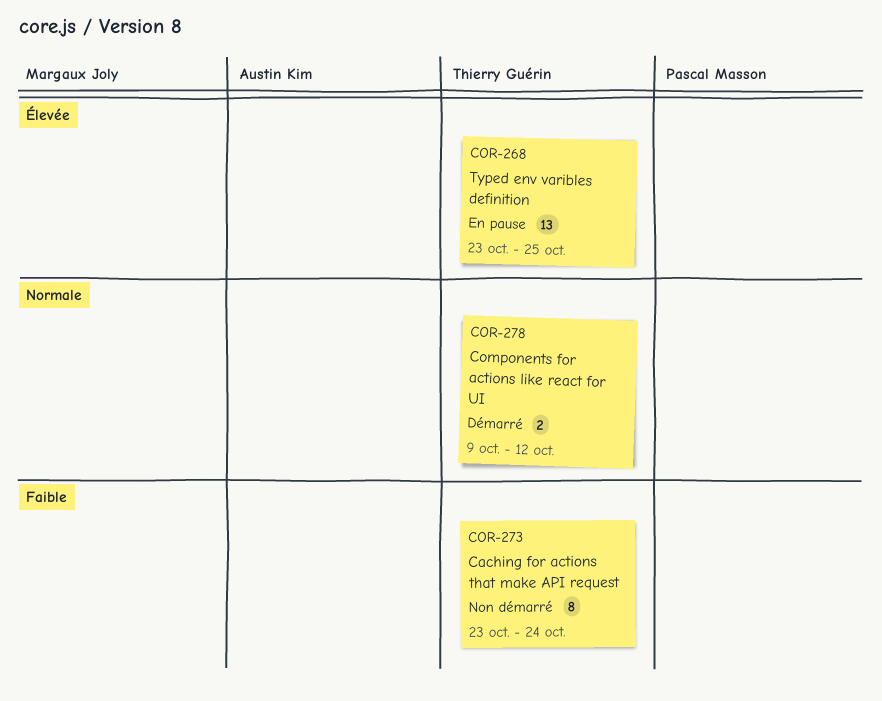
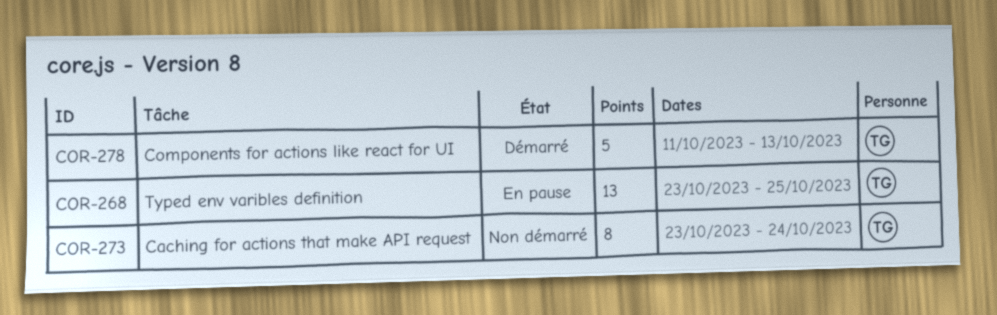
COR-278, estimate: 2 -> 5
COR-278, start: Oct 9 -> Oct 11
COR-278, due: Oct 12 -> Oct 13

